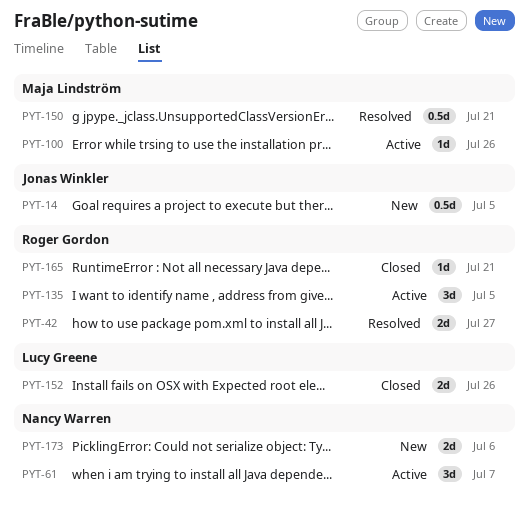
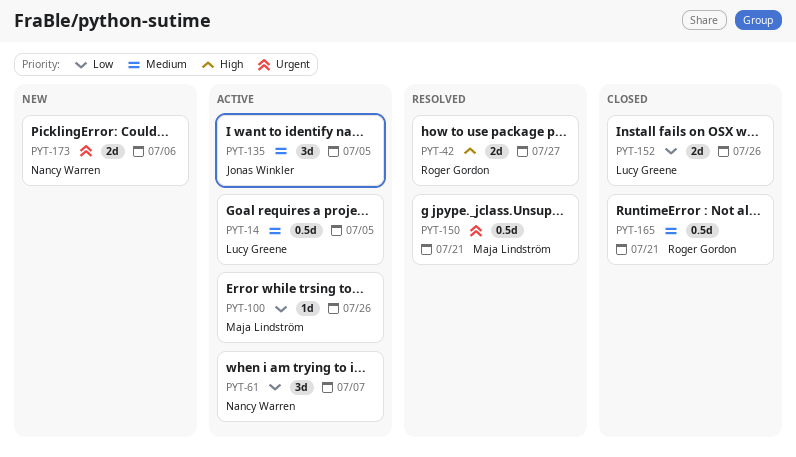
PYT-14, status: New -> Active
PYT-14, owner: Jonas Winkler -> Lucy Greene
PYT-135, owner: Roger Gordon -> Jonas Winkler
PYT-165, estimate: 1d -> 0.5d

